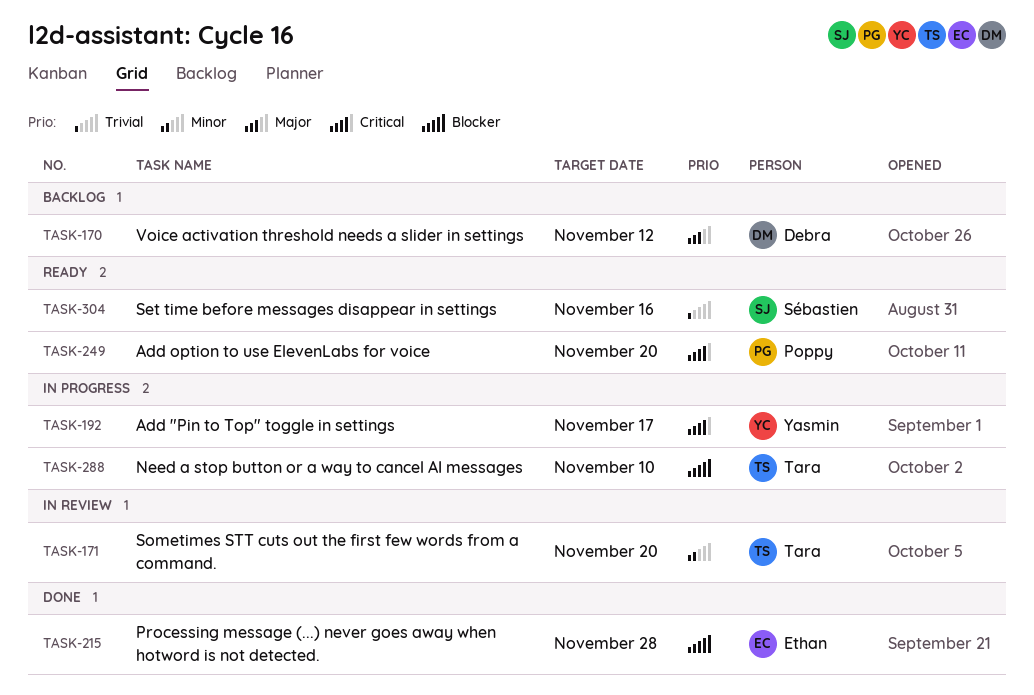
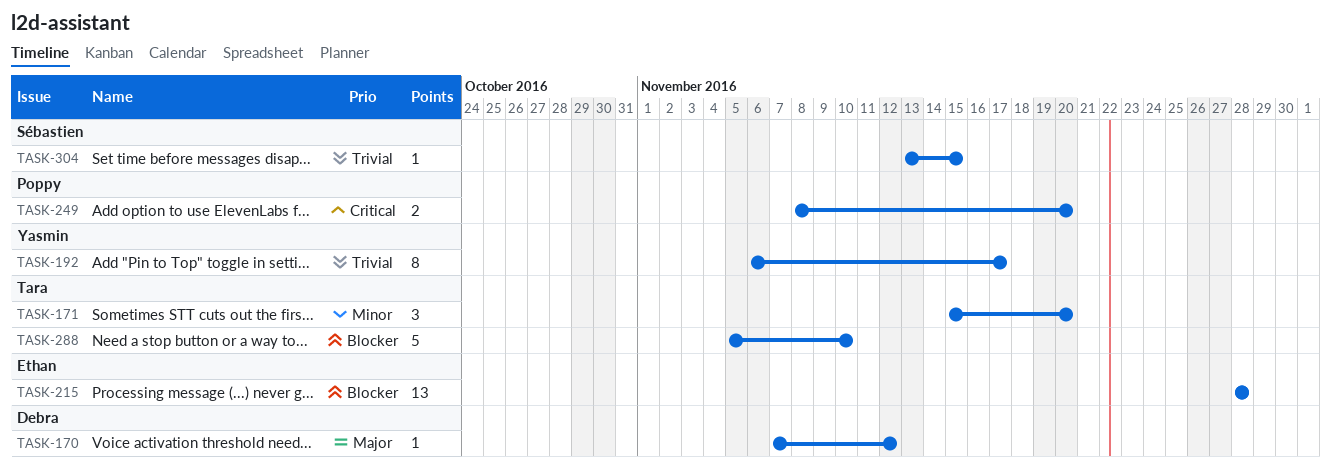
TASK-192, priority: Critical -> Trivial
TASK-304, due: Nov 16 -> Nov 15

